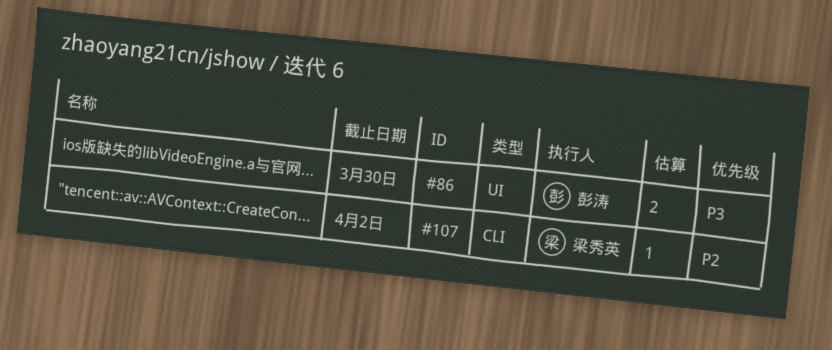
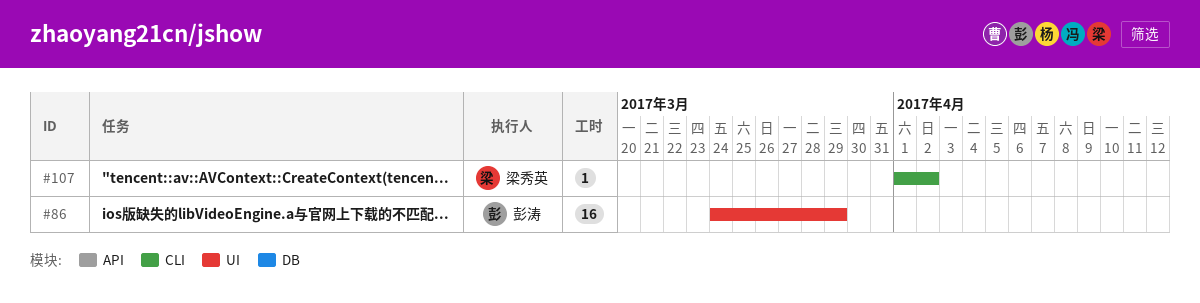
#86, estimate: 2 -> 16
#86, due: Mar 30 -> Mar 29

